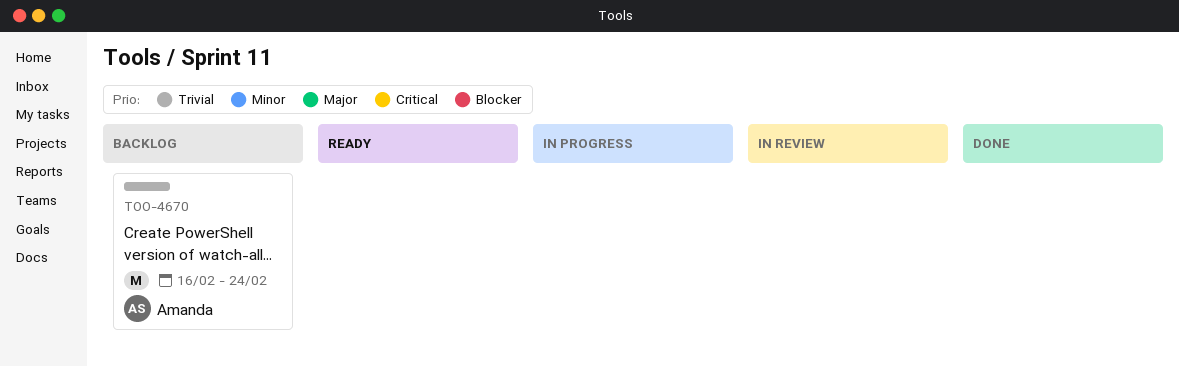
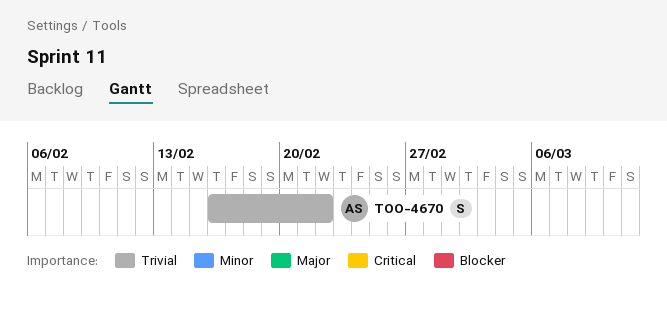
TOO-4670, estimate: M -> S
TOO-4670, due: Feb 24 -> Feb 22

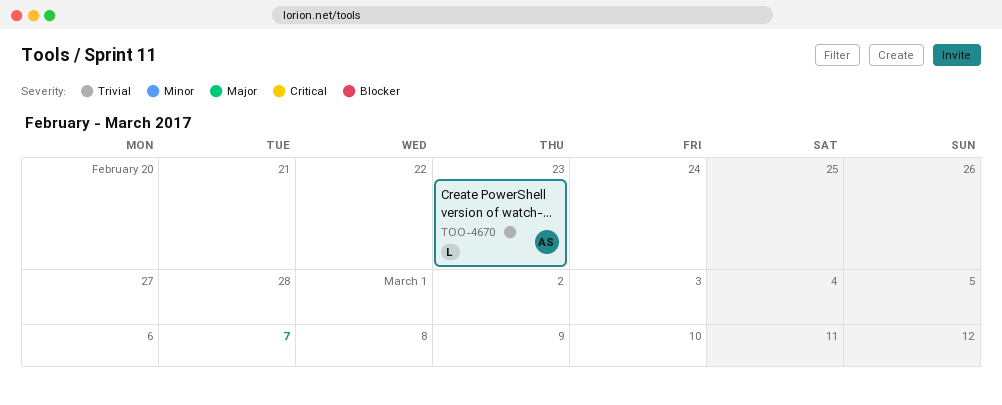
TOO-4670, estimate: S -> L
TOO-4670, due: Feb 22 -> Feb 23

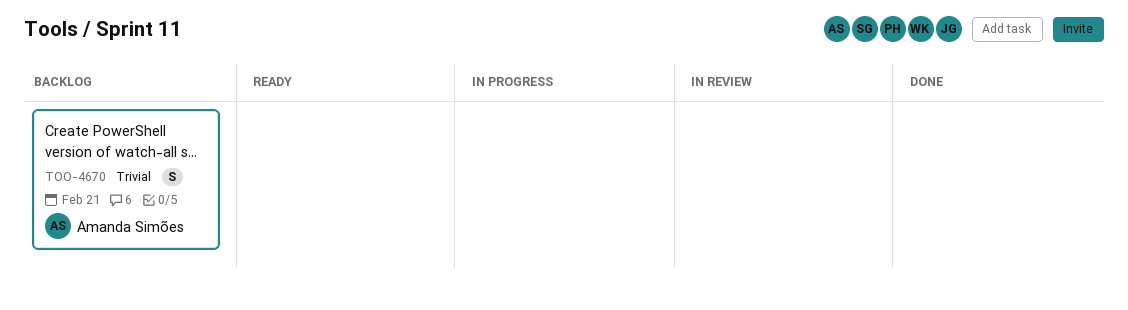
TOO-4670, estimate: L -> S
TOO-4670, due: Feb 23 -> Feb 21

